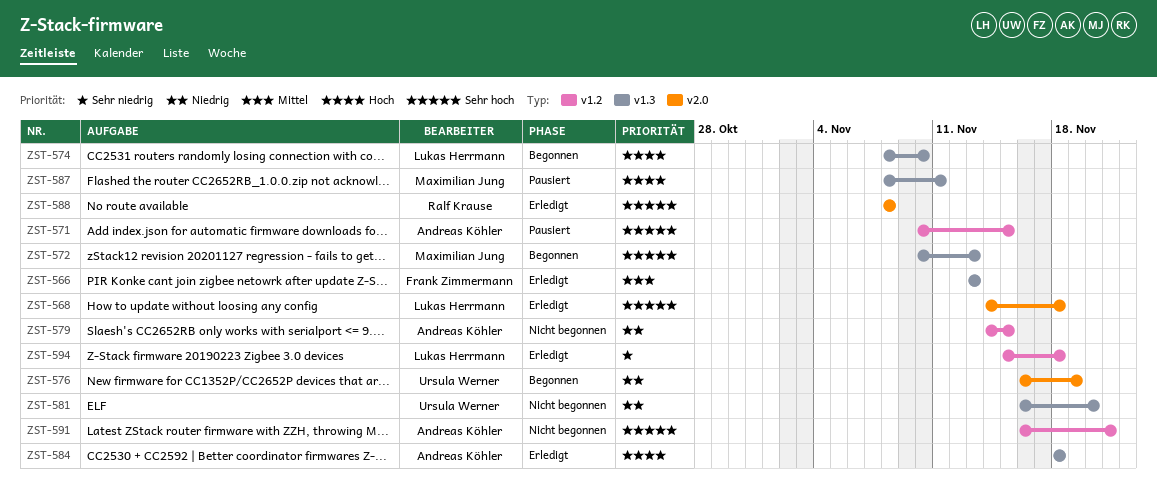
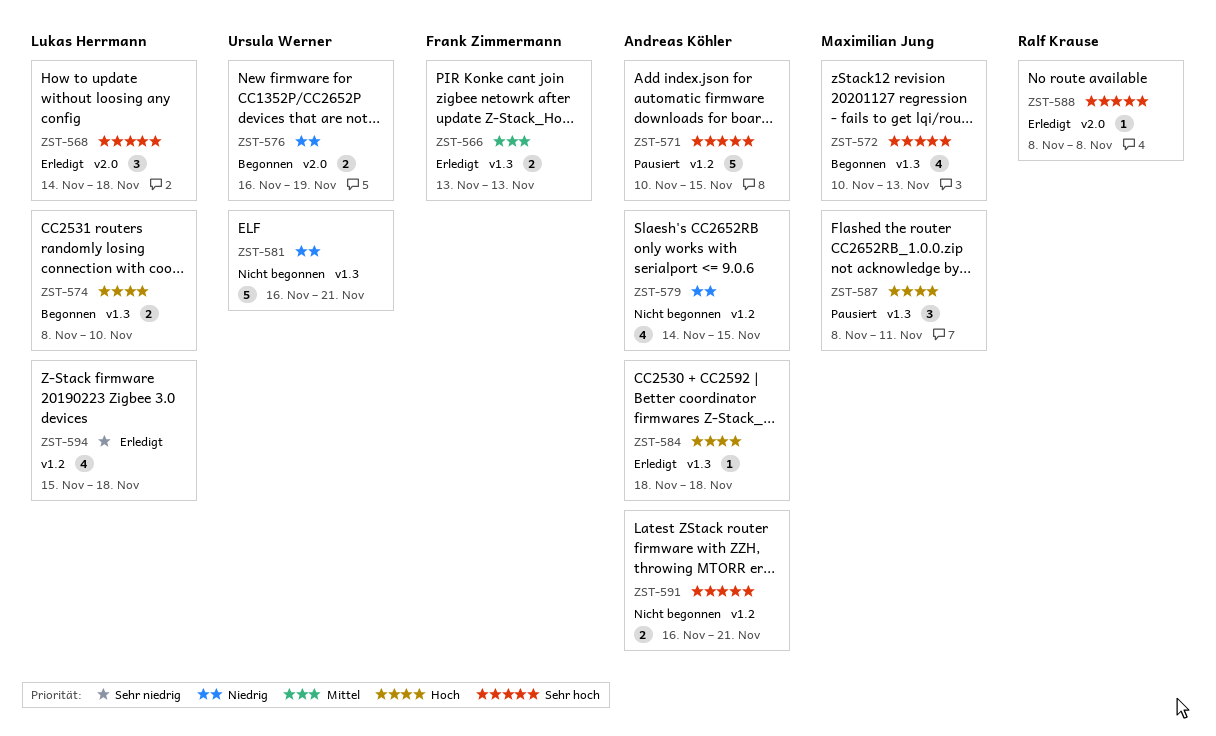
ZST-581, due: Nov 20 -> Nov 21

